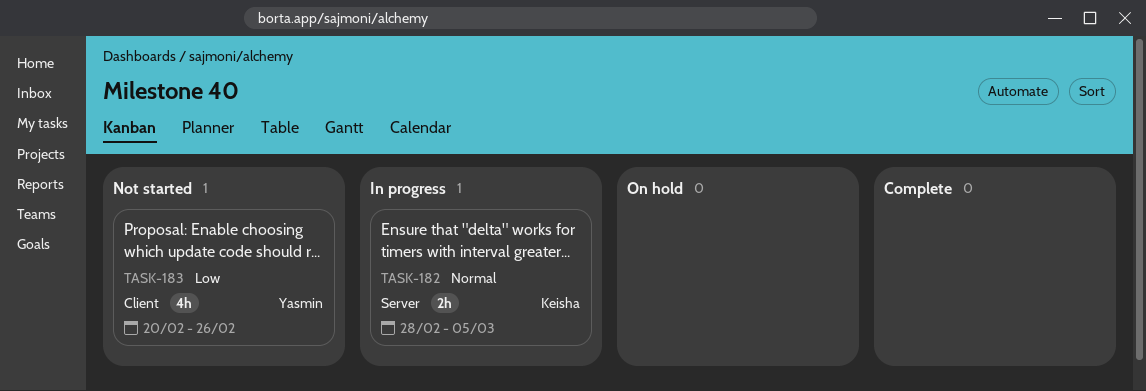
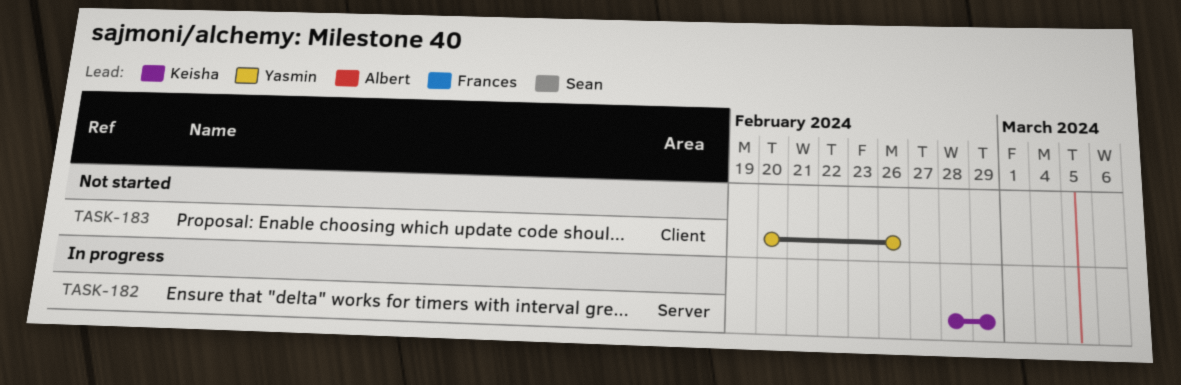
TASK-182, due: Mar 5 -> Feb 29

